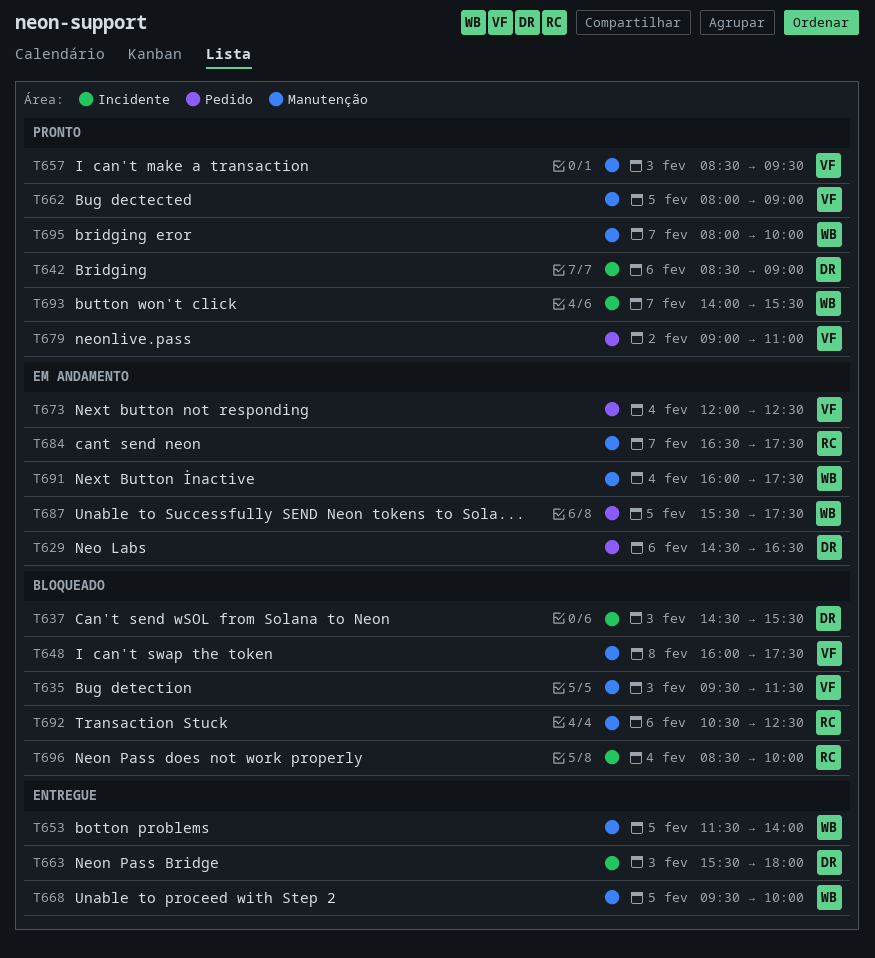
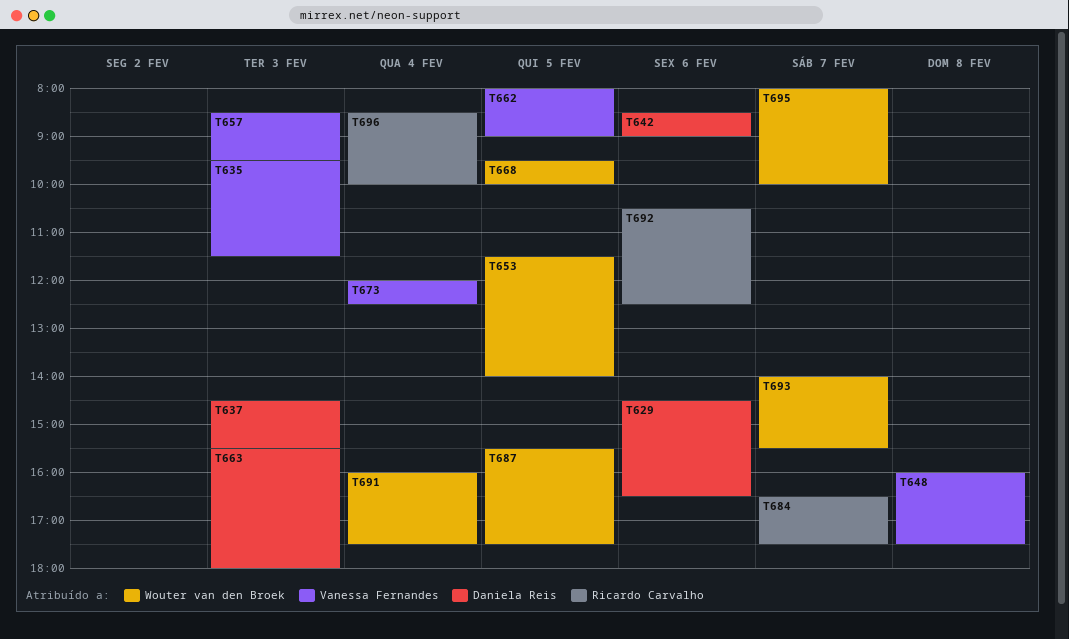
T679: present -> none

